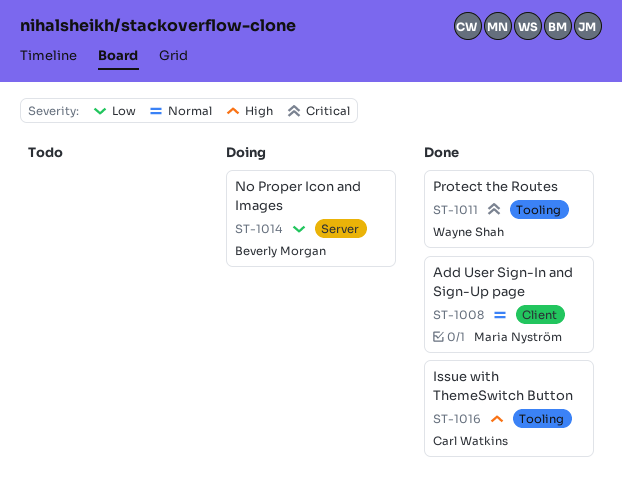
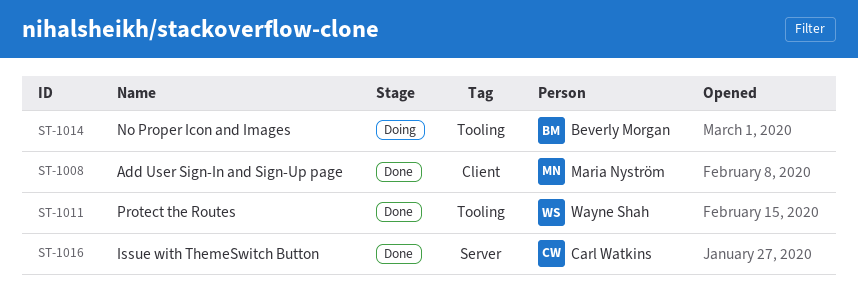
ST-1014, label: Server -> Tooling
ST-1016, label: Tooling -> Server

